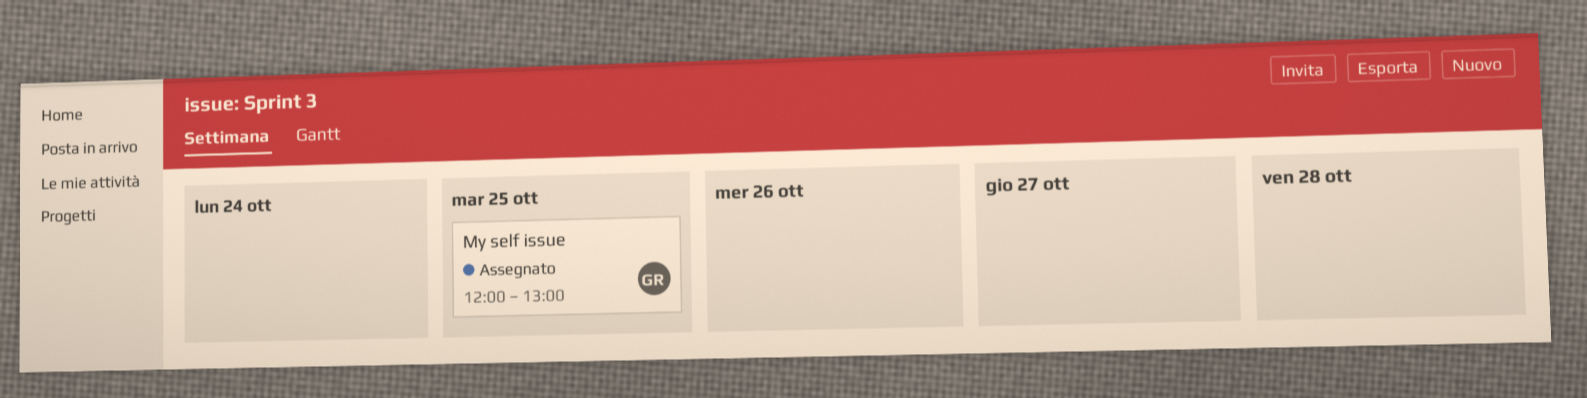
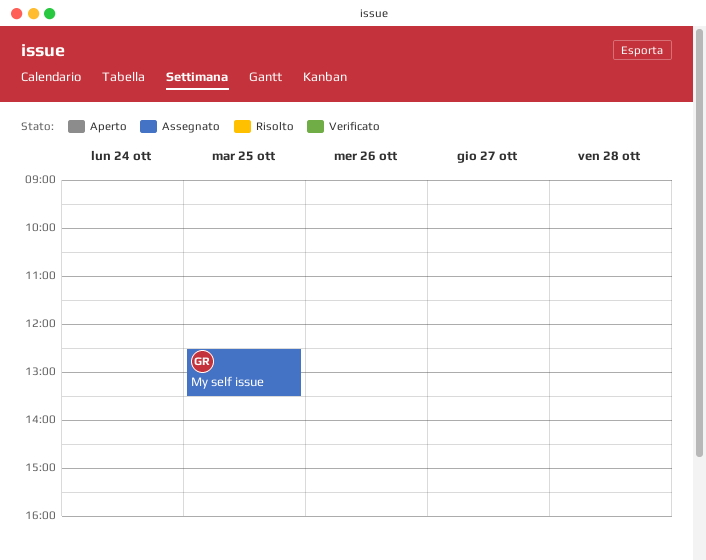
My self issue, begins: 12:00 -> 12:30
My self issue, ends: 13:00 -> 13:30

